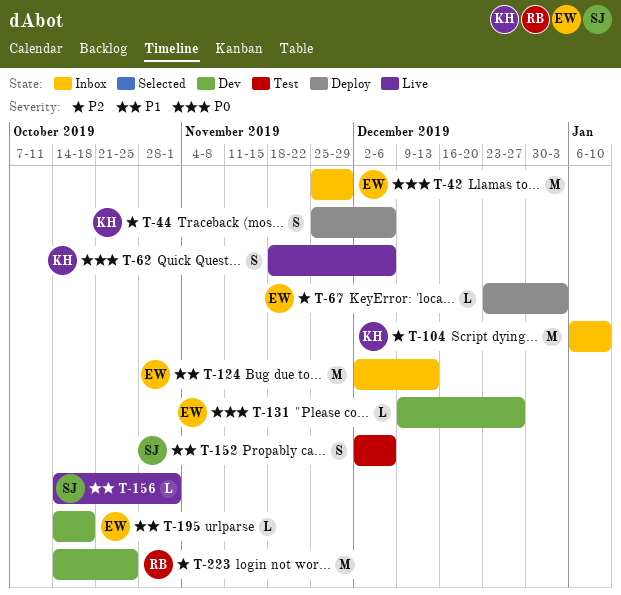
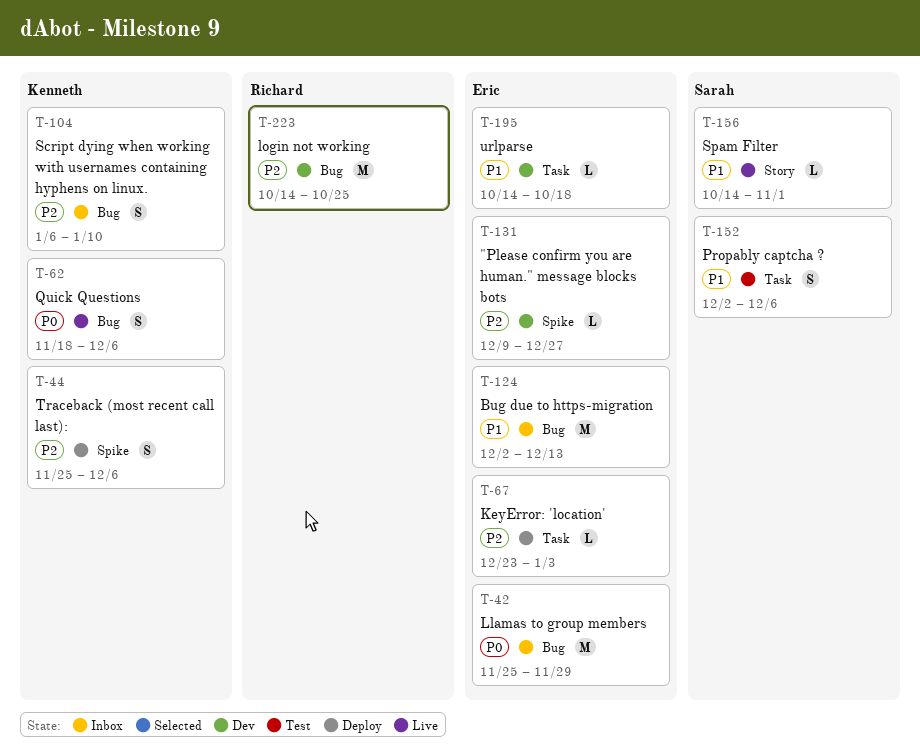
T-104, estimate: M -> S
T-131, priority: P0 -> P2

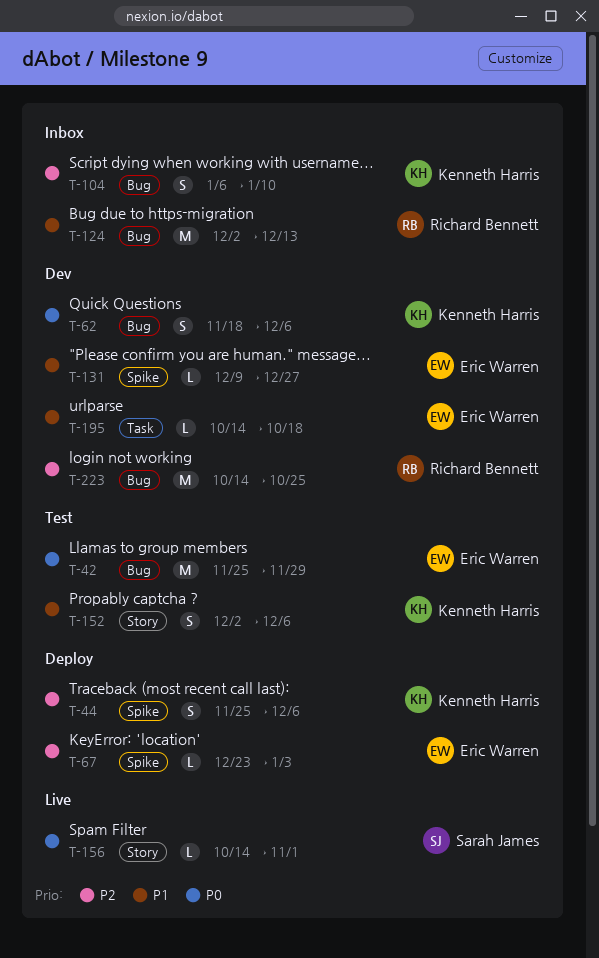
T-42, status: Inbox -> Test
T-62, status: Live -> Dev
T-67, label: Task -> Spike
T-124, owner: Eric Warren -> Richard Bennett
T-131, priority: P2 -> P1
T-152, owner: Sarah James -> Kenneth Harris
T-152, label: Task -> Story
T-156, priority: P1 -> P0

